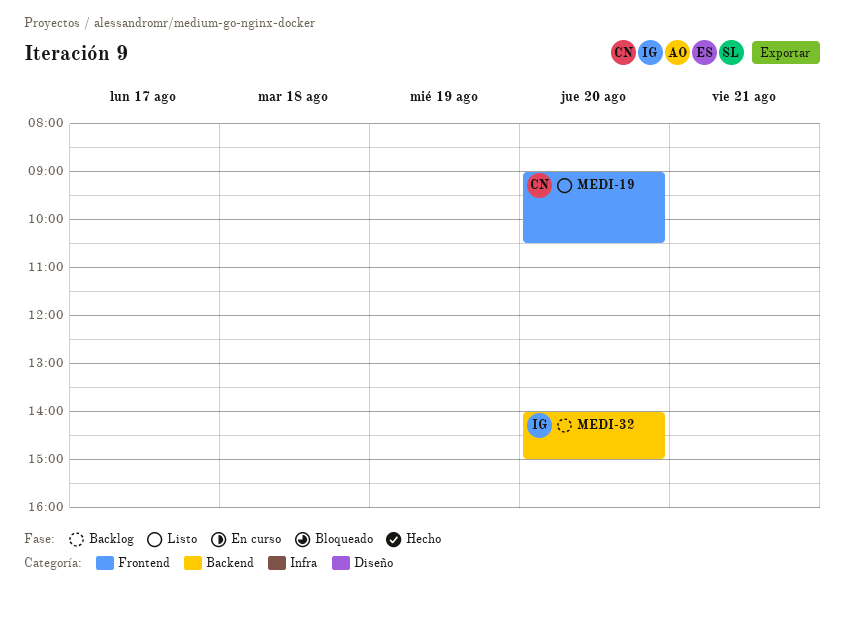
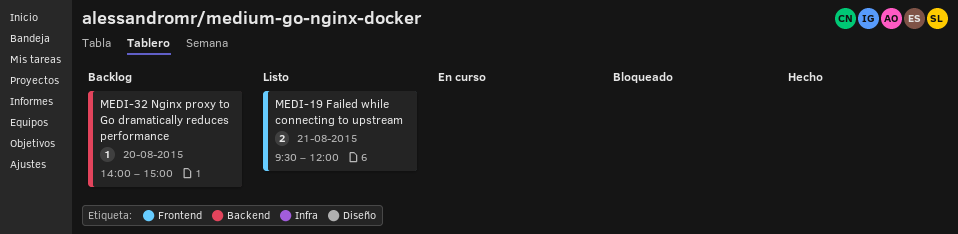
MEDI-19, day: Aug 20 -> Aug 21
MEDI-19, begins: 09:00 -> 09:30
MEDI-19, ends: 10:30 -> 12:00

